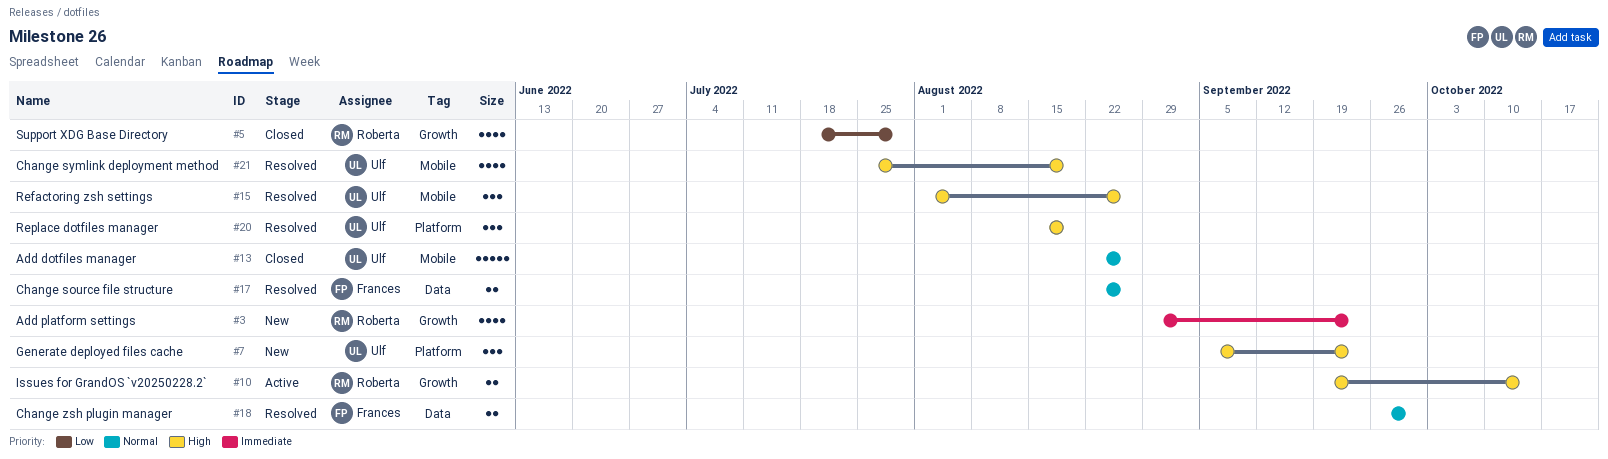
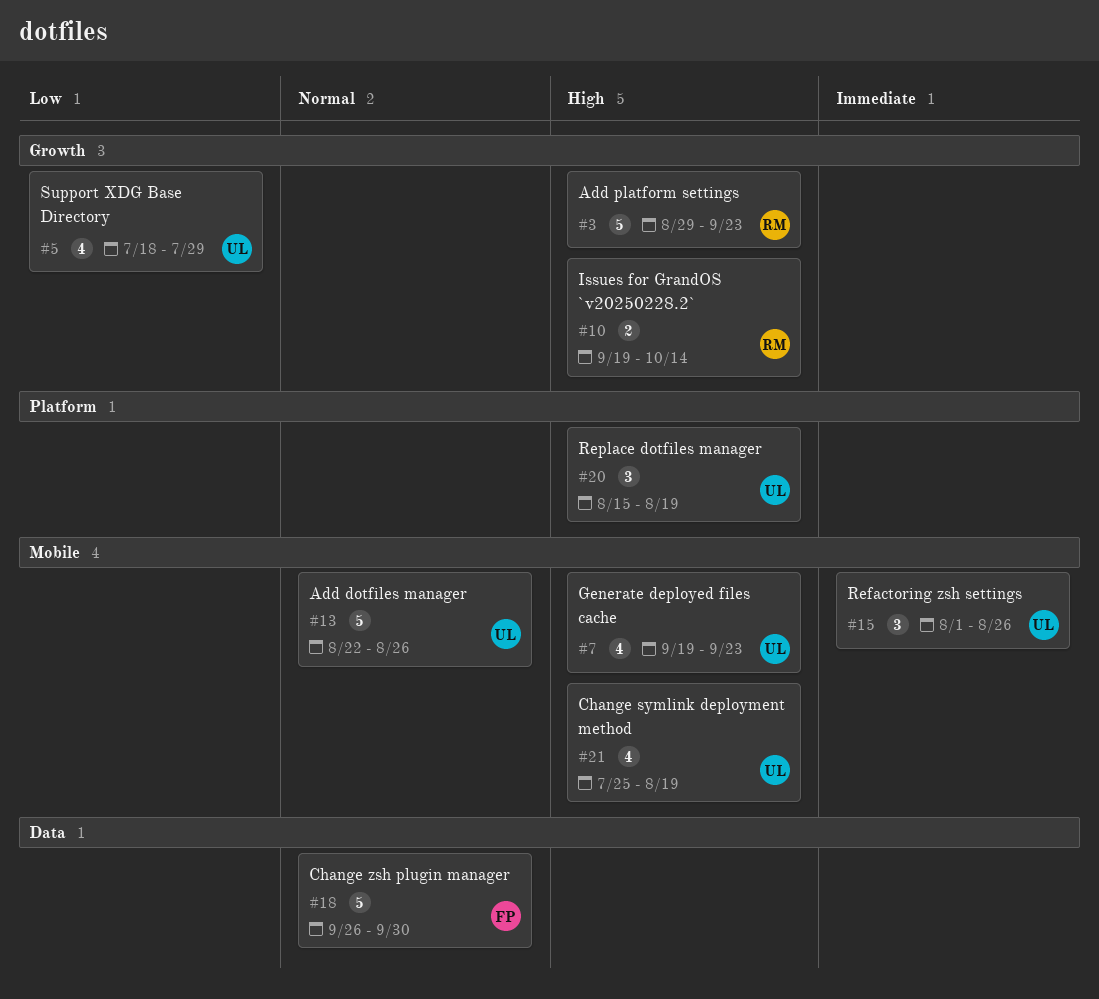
#3, priority: Immediate -> High
#3, estimate: 4 -> 5
#5, owner: Roberta -> Ulf
#7, label: Platform -> Mobile
#7, estimate: 3 -> 4
#7, start: Sep 5 -> Sep 19
#15, priority: High -> Immediate
#17: present -> none
#18, estimate: 2 -> 5

